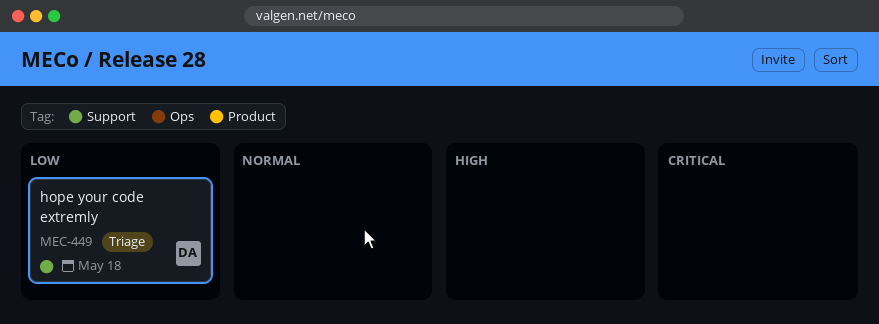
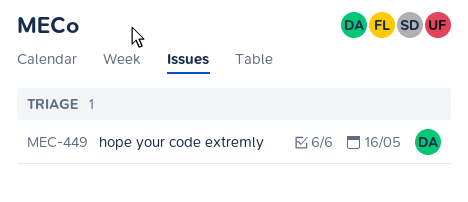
MEC-449, due: May 18 -> May 16

